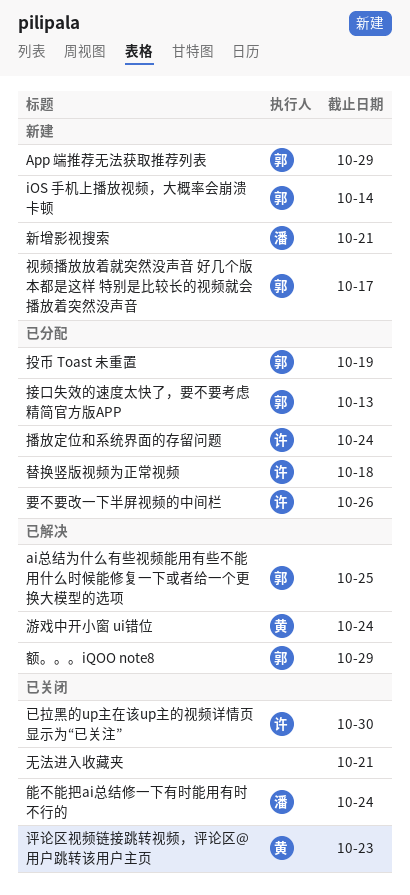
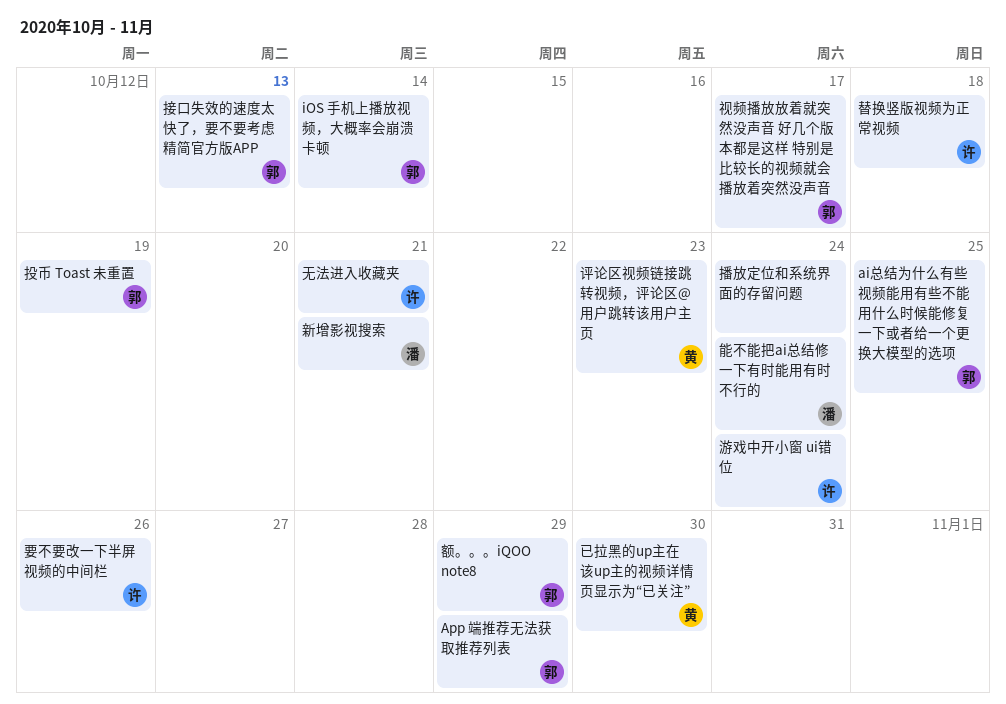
已拉黑的up主在该up主的视频详情页显示为“已关注”, owner: 许 -> 黄
播放定位和系统界面的存留问题, owner: 许 -> none
无法进入收藏夹, owner: none -> 许
游戏中开小窗 ui错位, owner: 黄 -> 许

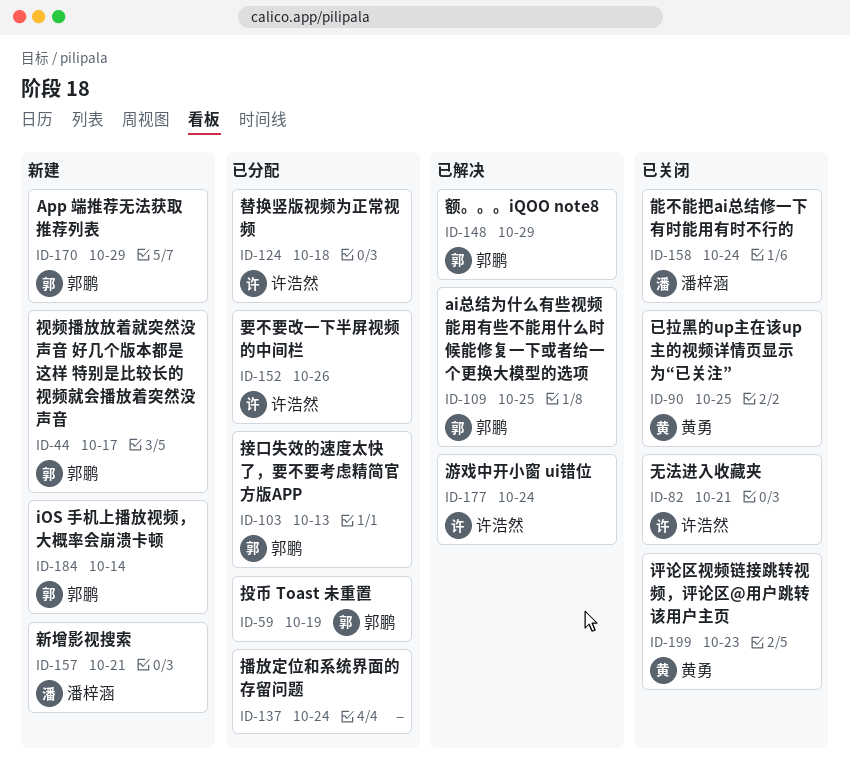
已拉黑的up主在该up主的视频详情页显示为“已关注”, due: Oct 30 -> Oct 25

